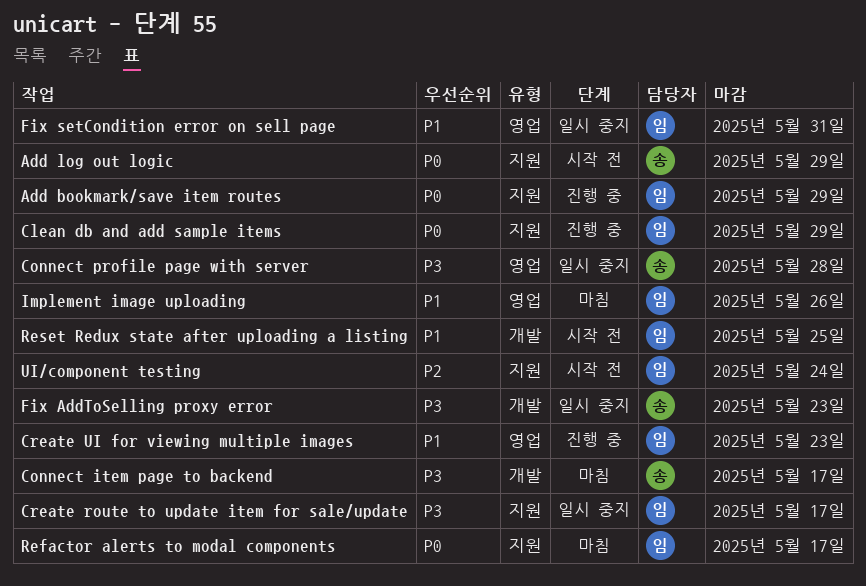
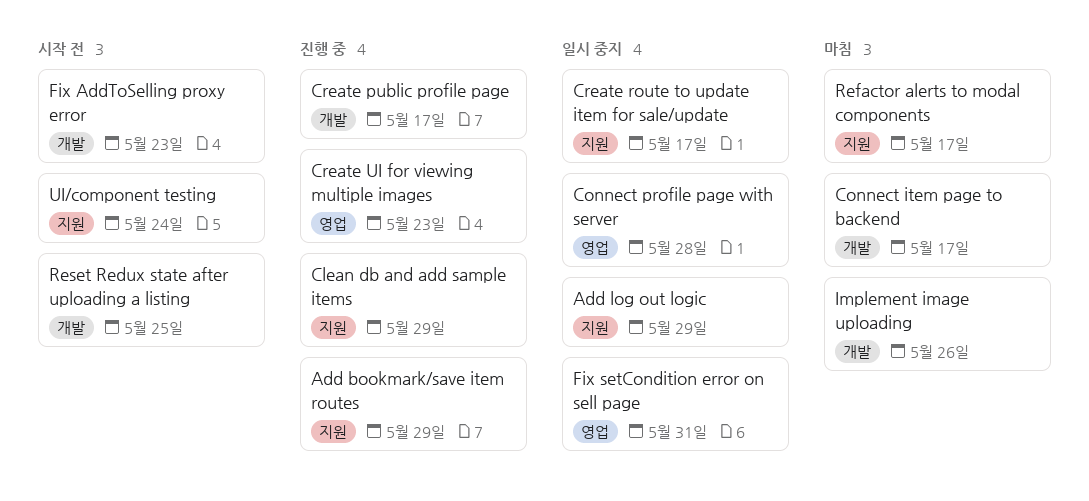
Add log out logic, status: 시작 전 -> 일시 중지
Create public profile page: none -> present
Fix AddToSelling proxy error, status: 일시 중지 -> 시작 전
Implement image uploading, label: 영업 -> 개발

